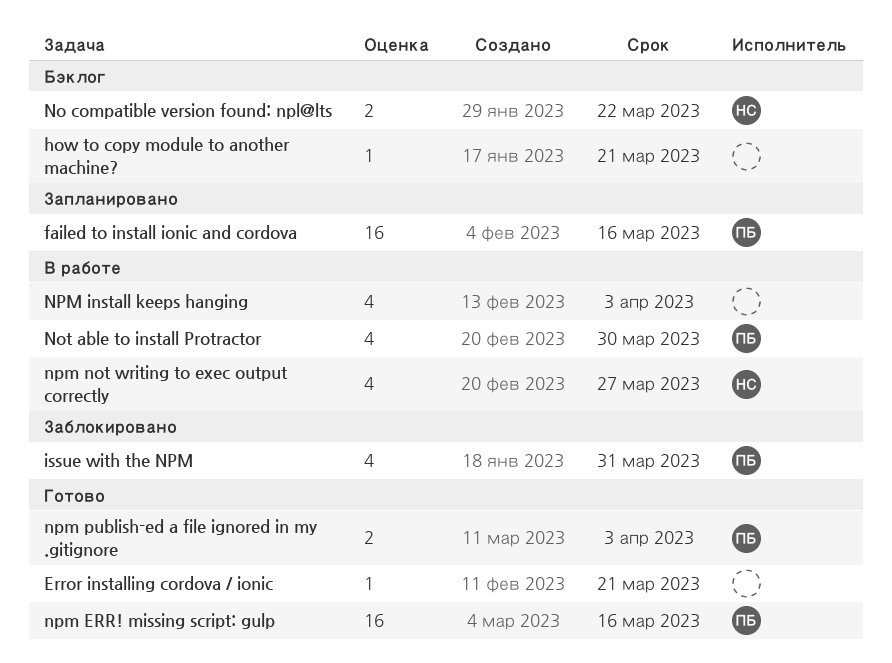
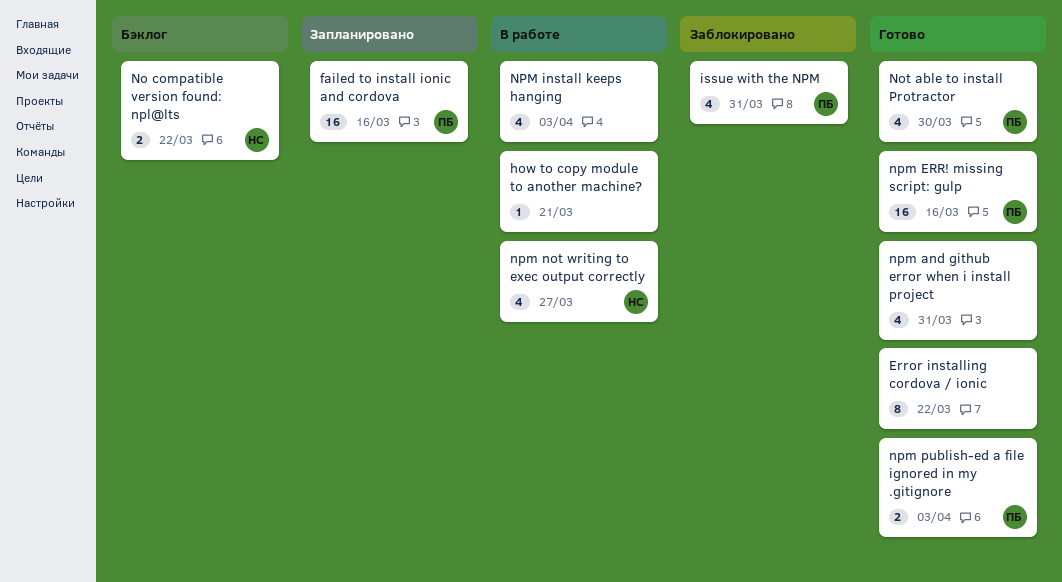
Error installing cordova / ionic, estimate: 1 -> 8
Error installing cordova / ionic, due: Mar 21 -> Mar 22
how to copy module to another machine?, status: Бэклог -> В работе
Not able to install Protractor, status: В работе -> Готово
npm and github error when i install project: none -> present

